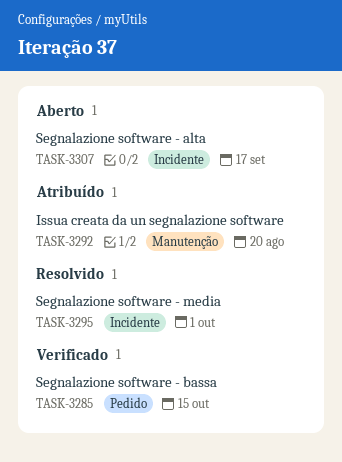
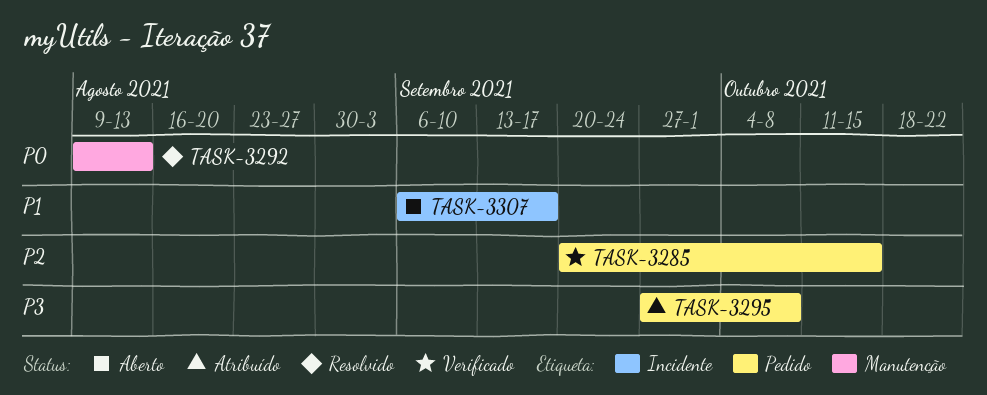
TASK-3292, status: Atribuído -> Resolvido
TASK-3292, due: Aug 20 -> Aug 13
TASK-3295, status: Resolvido -> Atribuído
TASK-3295, label: Incidente -> Pedido
TASK-3295, due: Oct 1 -> Oct 8

